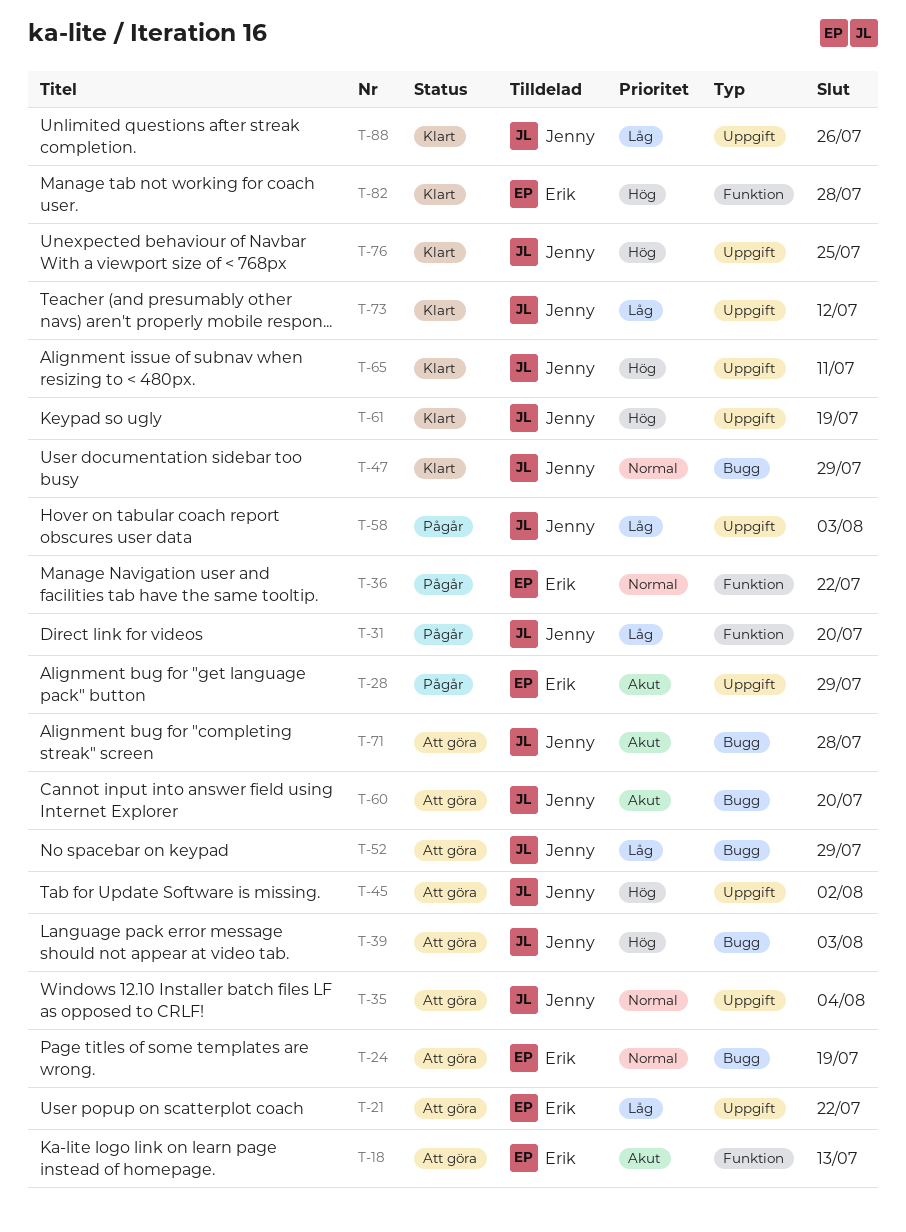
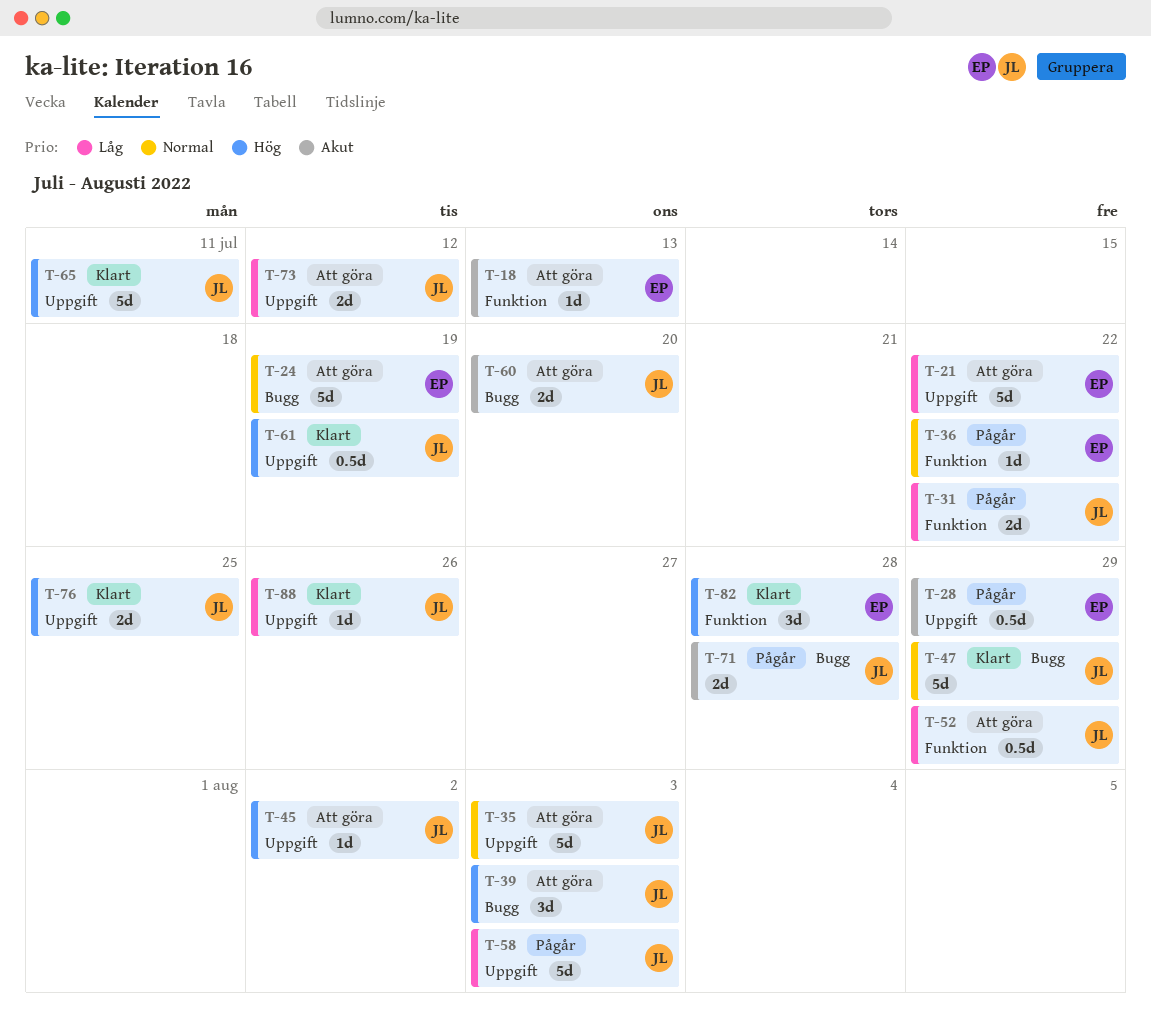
T-31, due: Jul 20 -> Jul 22
T-35, due: Aug 4 -> Aug 3
T-52, label: Bugg -> Funktion
T-71, status: Att göra -> Pågår
T-73, status: Klart -> Att göra

